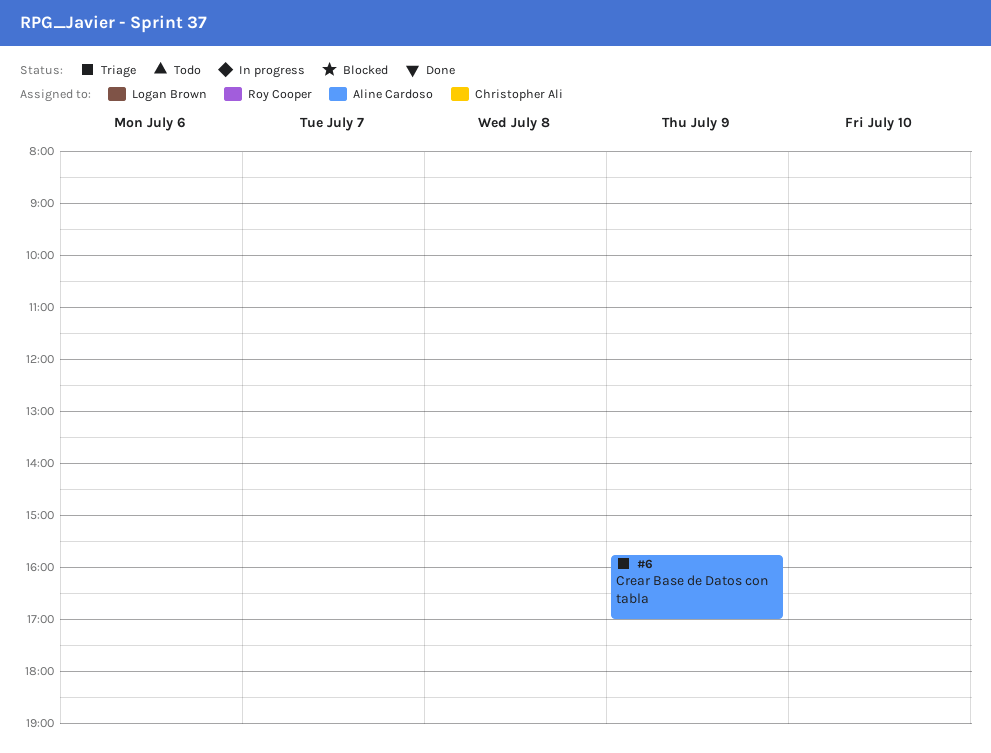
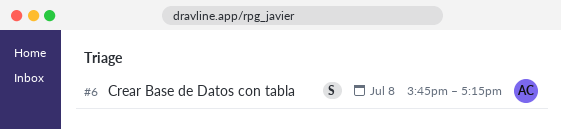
#6, day: Jul 9 -> Jul 8
#6, ends: 17:00 -> 17:15

